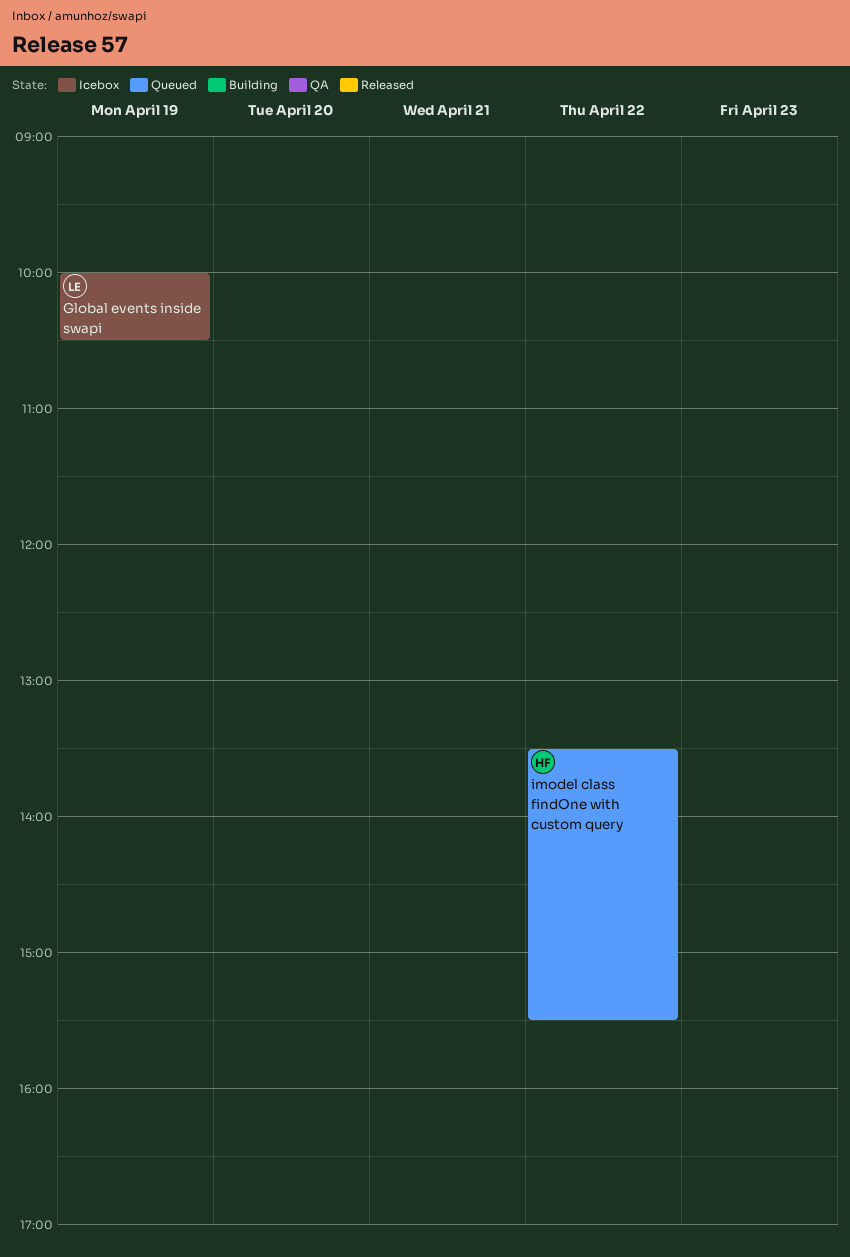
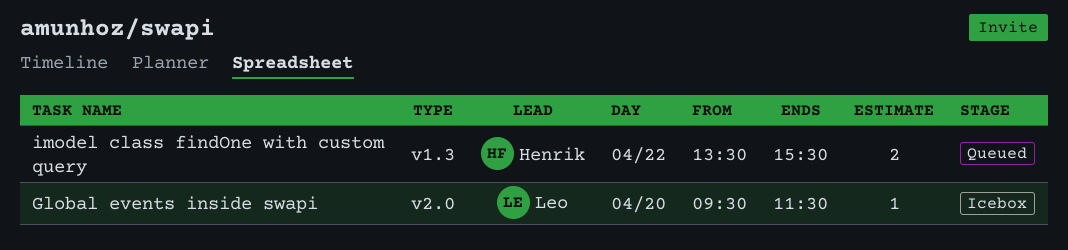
Global events inside swapi, day: Apr 19 -> Apr 20
Global events inside swapi, begins: 10:00 -> 09:30
Global events inside swapi, ends: 10:30 -> 11:30

